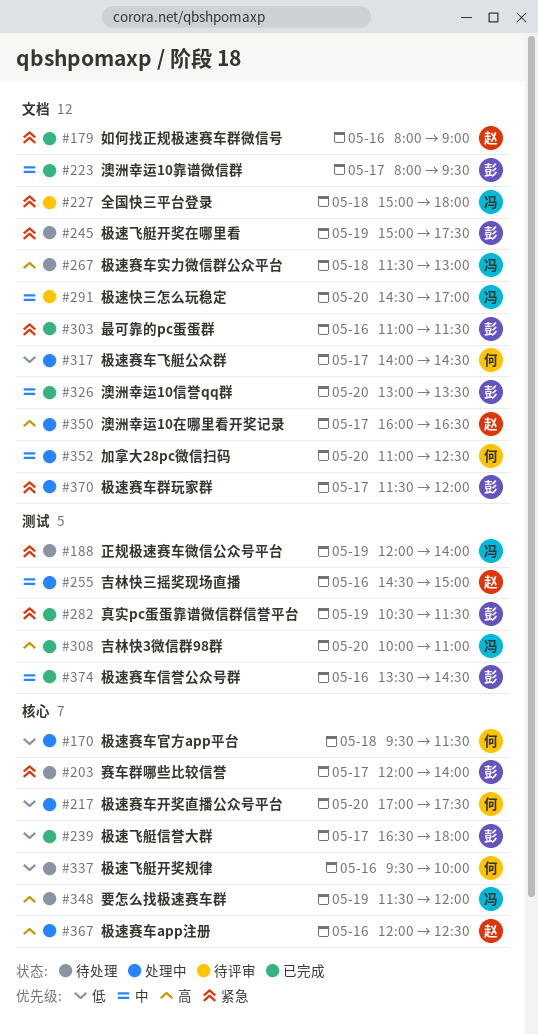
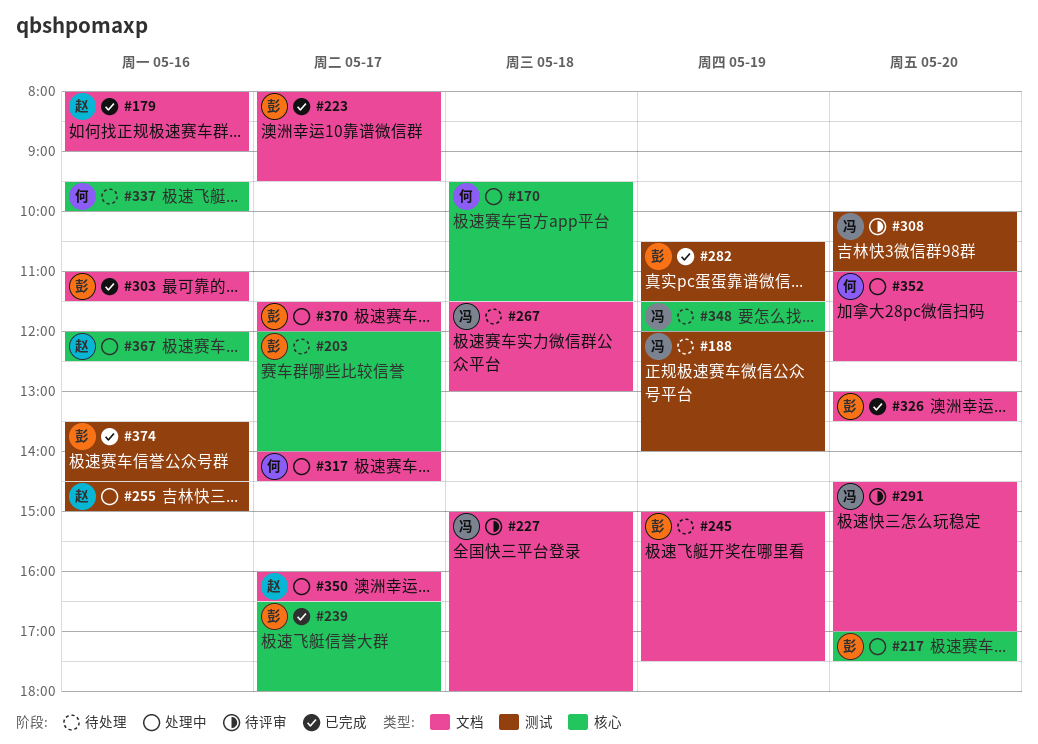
#217, owner: 何 -> 彭
#308, status: 已完成 -> 待评审

